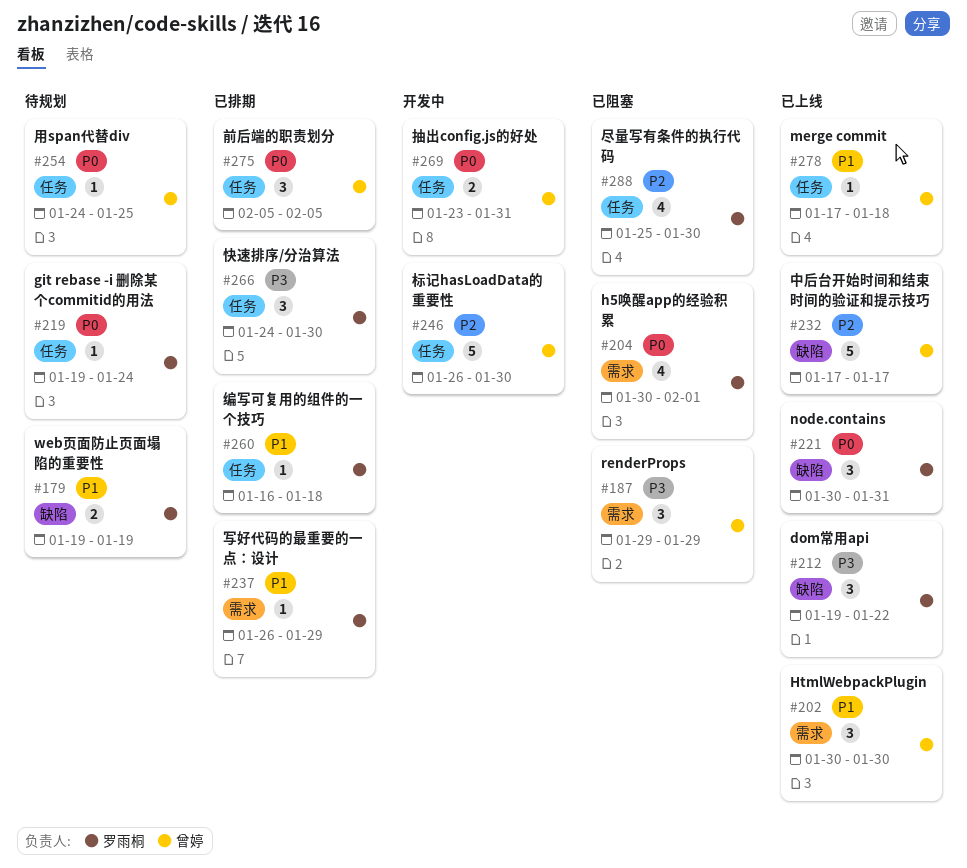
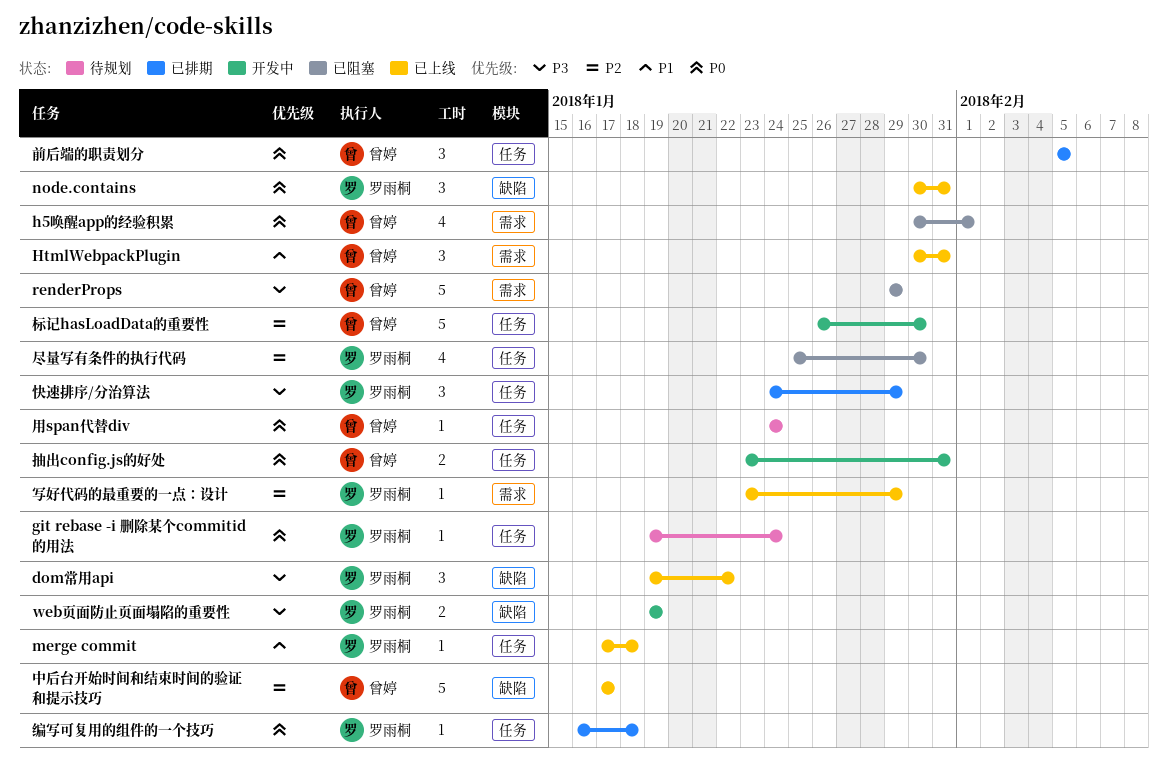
h5唤醒app的经验积累, owner: 罗雨桐 -> 曾婷
HtmlWebpackPlugin, due: Jan 30 -> Jan 31
merge commit, owner: 曾婷 -> 罗雨桐
renderProps, estimate: 3 -> 5
web页面防止页面塌陷的重要性, status: 待规划 -> 开发中
web页面防止页面塌陷的重要性, priority: P1 -> P3
写好代码的最重要的一点：设计, status: 已排期 -> 已上线
写好代码的最重要的一点：设计, priority: P1 -> P2
写好代码的最重要的一点：设计, start: Jan 26 -> Jan 23
快速排序/分治算法, due: Jan 30 -> Jan 29
用span代替div, due: Jan 25 -> Jan 24
编写可复用的组件的一个技巧, priority: P1 -> P0

